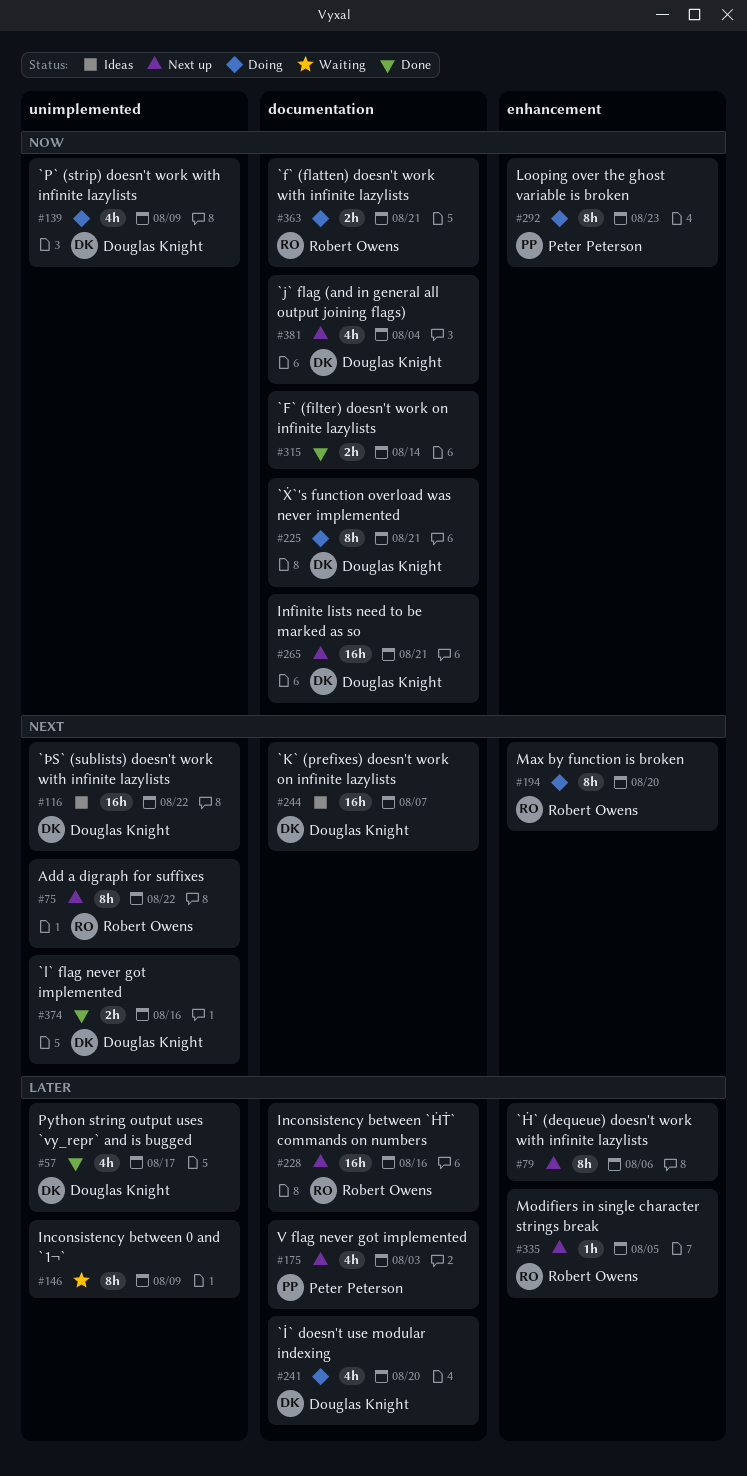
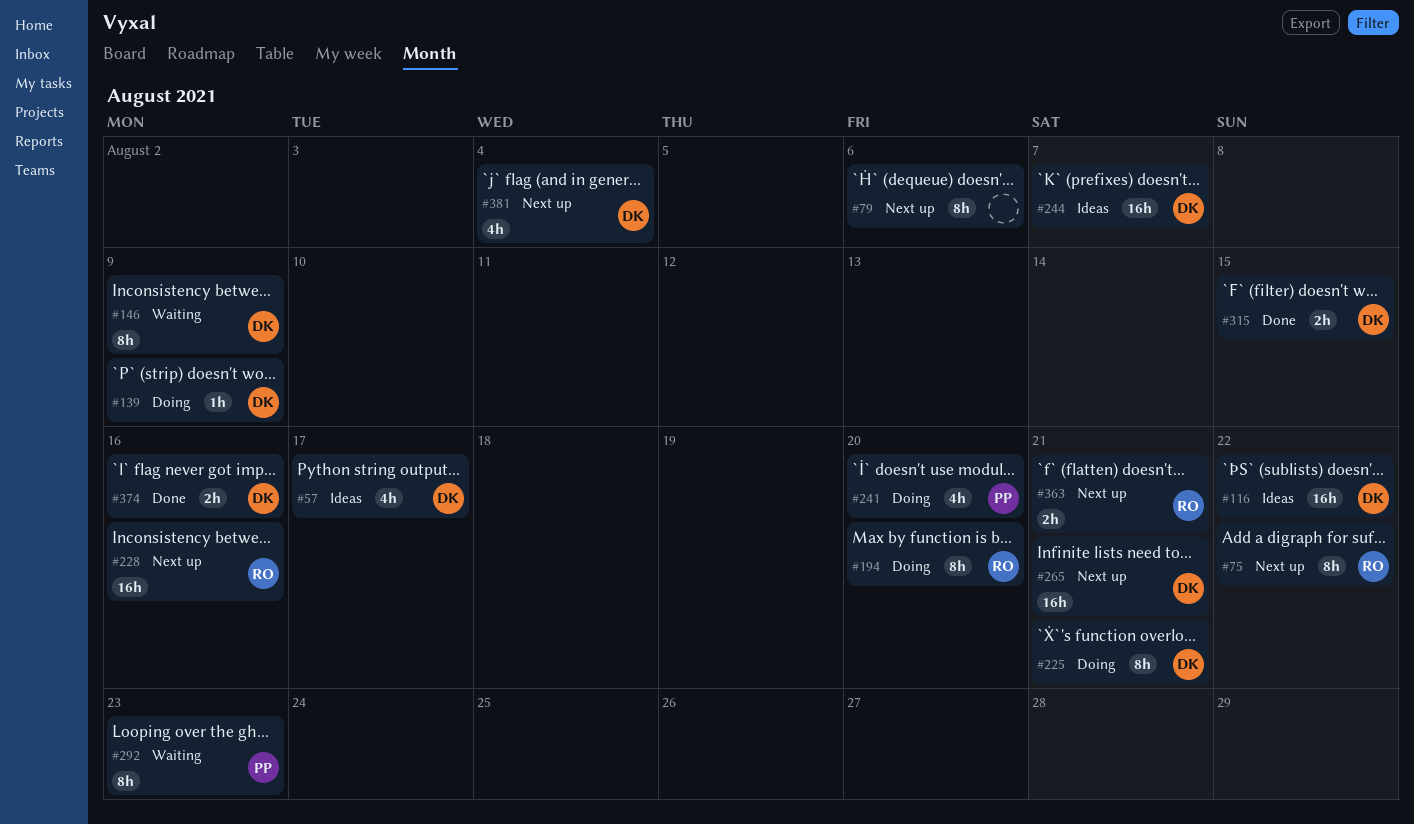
#57, status: Done -> Ideas
#139, estimate: 4h -> 1h
#146, owner: none -> Douglas Knight
#175: present -> none
#241, owner: Douglas Knight -> Peter Peterson
#292, status: Doing -> Waiting
#315, owner: none -> Douglas Knight
#315, due: Aug 14 -> Aug 15
#335: present -> none
#363, status: Doing -> Next up

